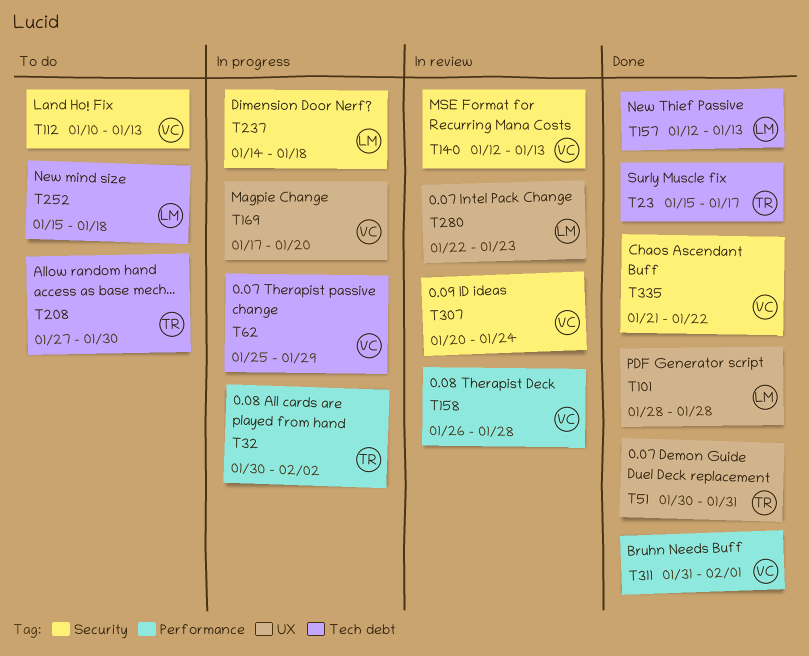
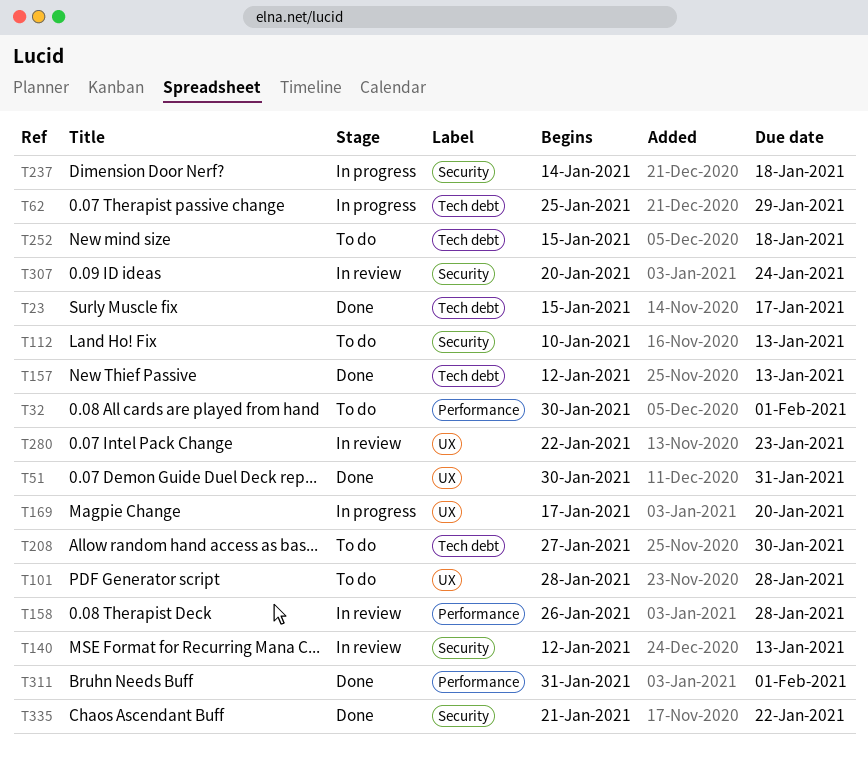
T32, status: In progress -> To do
T32, due: Feb 2 -> Feb 1
T101, status: Done -> To do

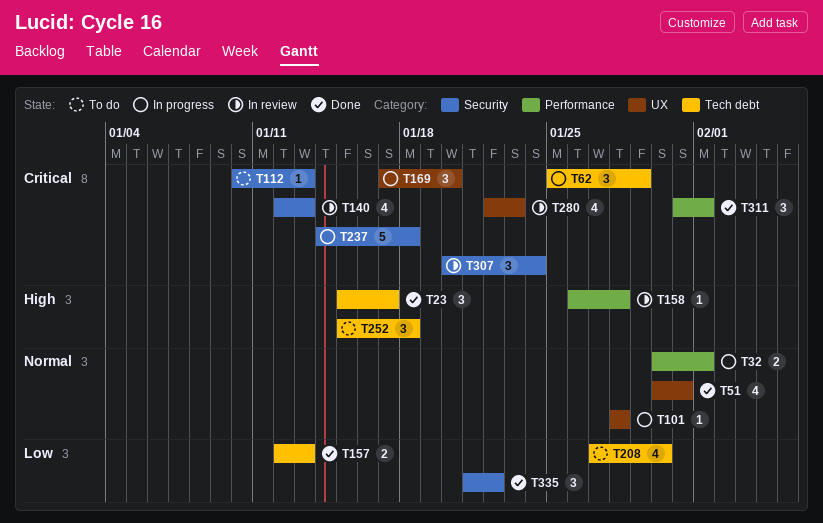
T32, status: To do -> In progress
T101, status: To do -> In progress

